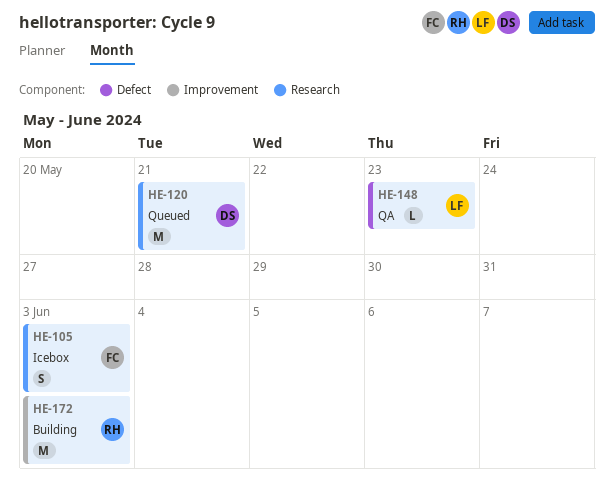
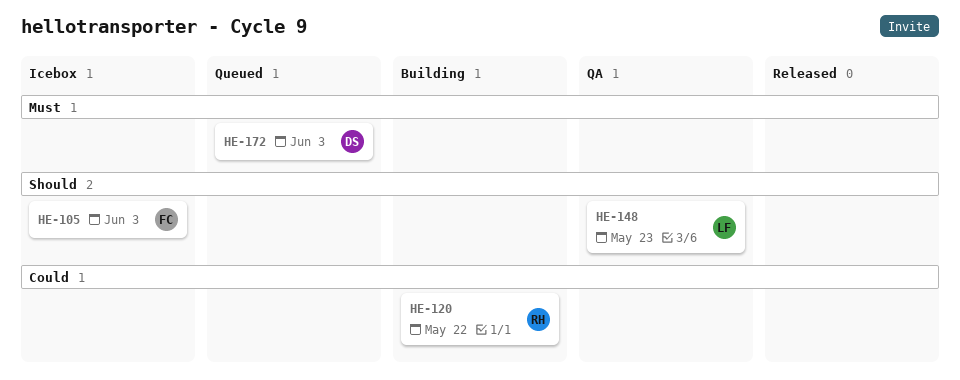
HE-120, status: Queued -> Building
HE-120, owner: DS -> RH
HE-120, due: May 21 -> May 22
HE-172, status: Building -> Queued
HE-172, owner: RH -> DS

